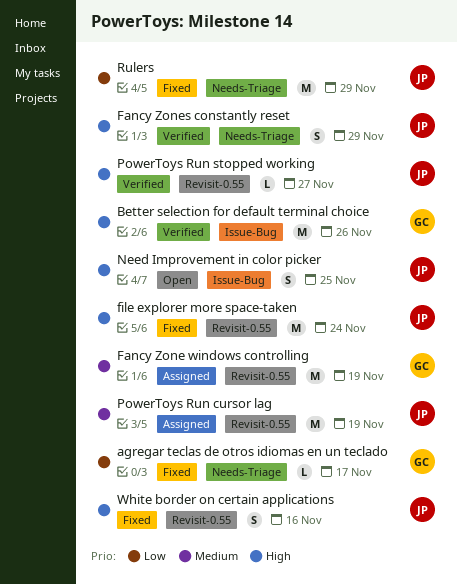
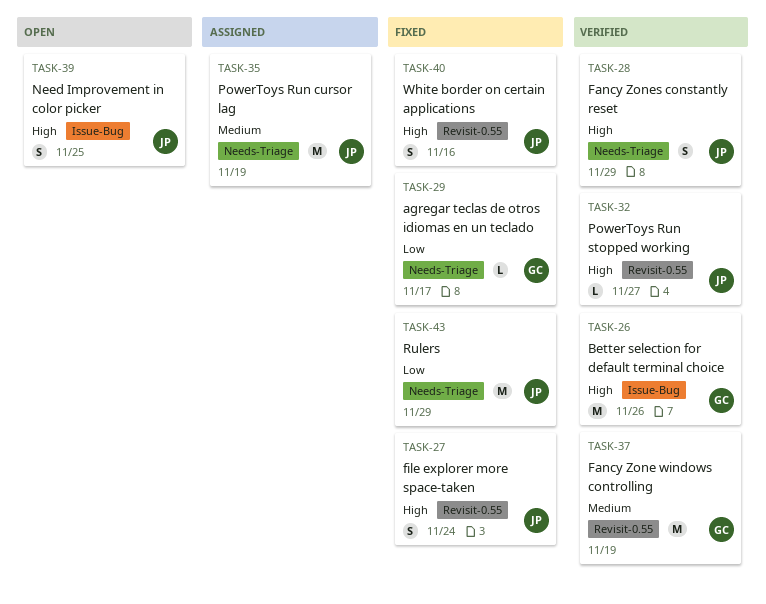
Fancy Zone windows controlling, status: Assigned -> Verified
file explorer more space-taken, estimate: M -> S
PowerToys Run cursor lag, label: Revisit-0.55 -> Needs-Triage

